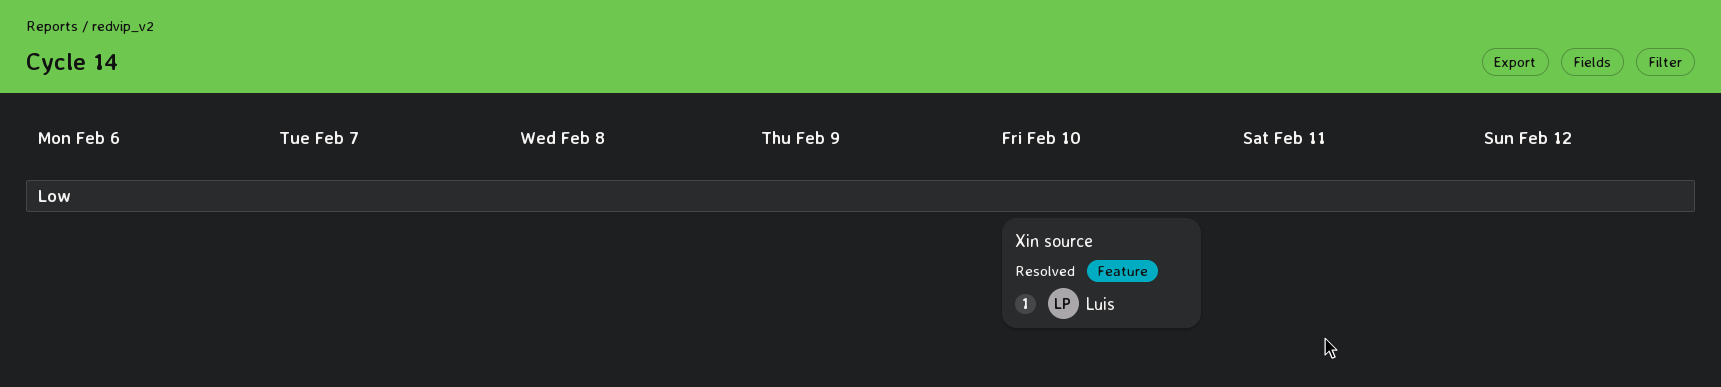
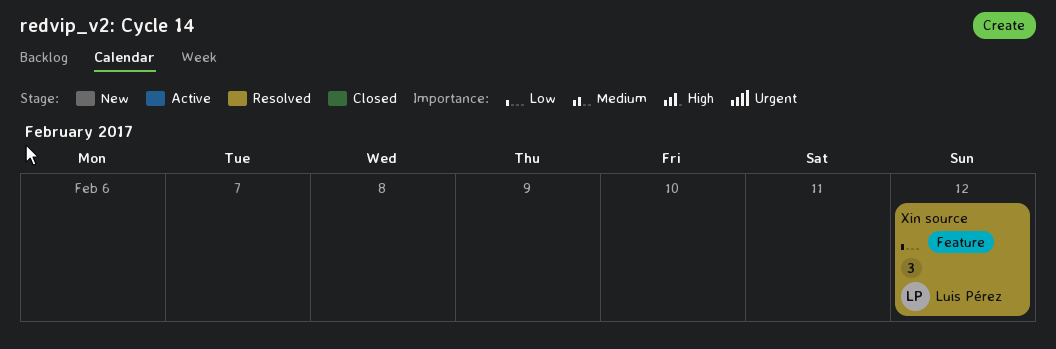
Xin source, estimate: 1 -> 3
Xin source, due: Feb 10 -> Feb 12

